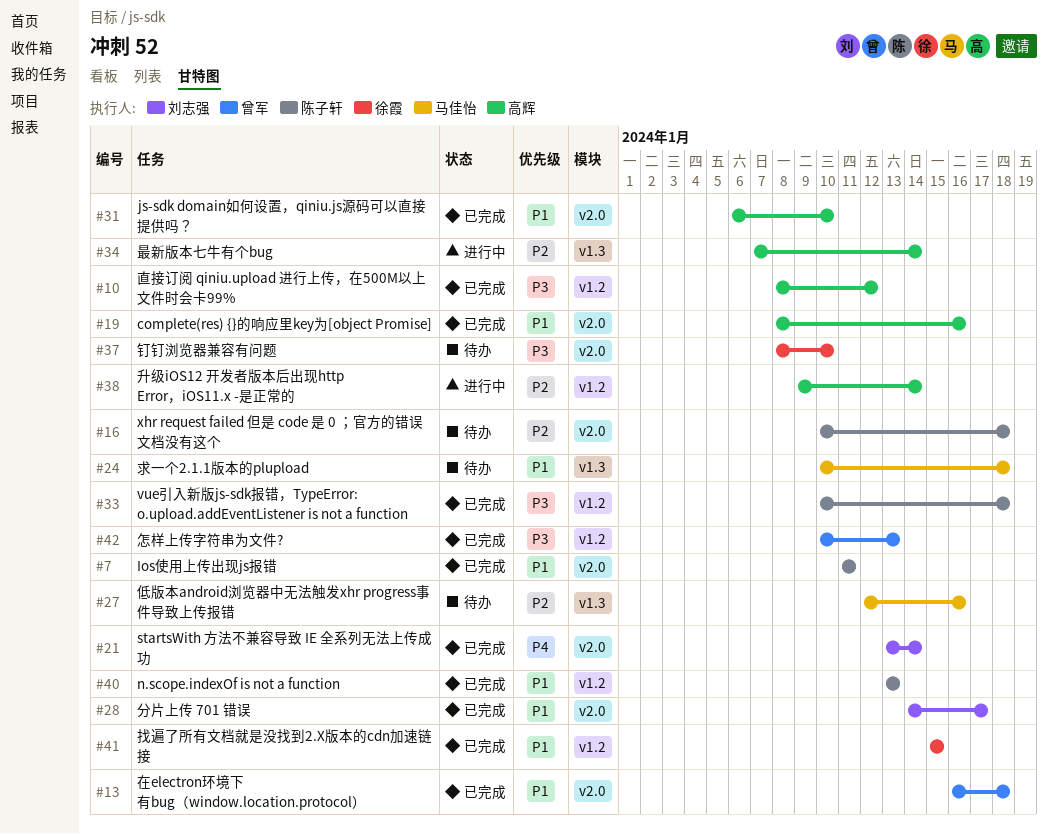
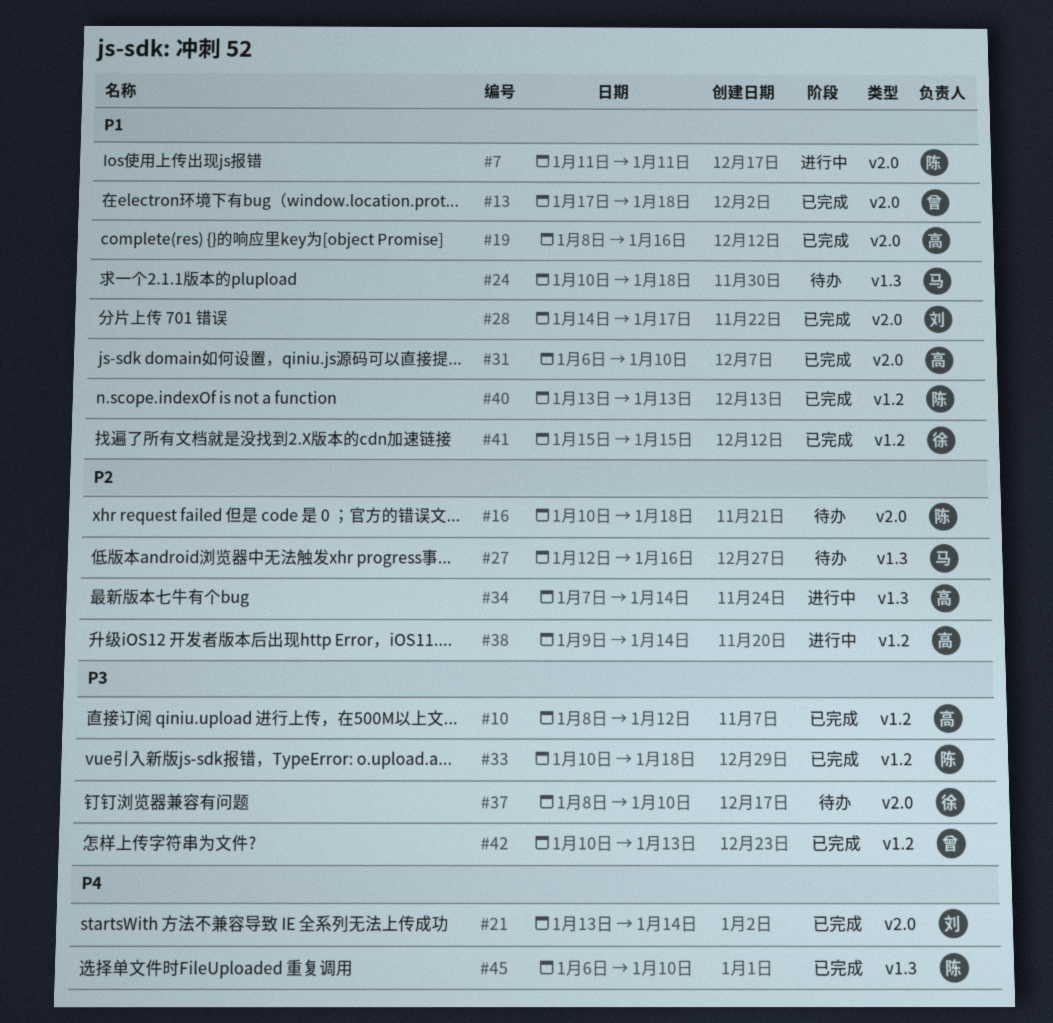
#7, status: 已完成 -> 进行中
#13, start: Jan 16 -> Jan 17
#45: none -> present

